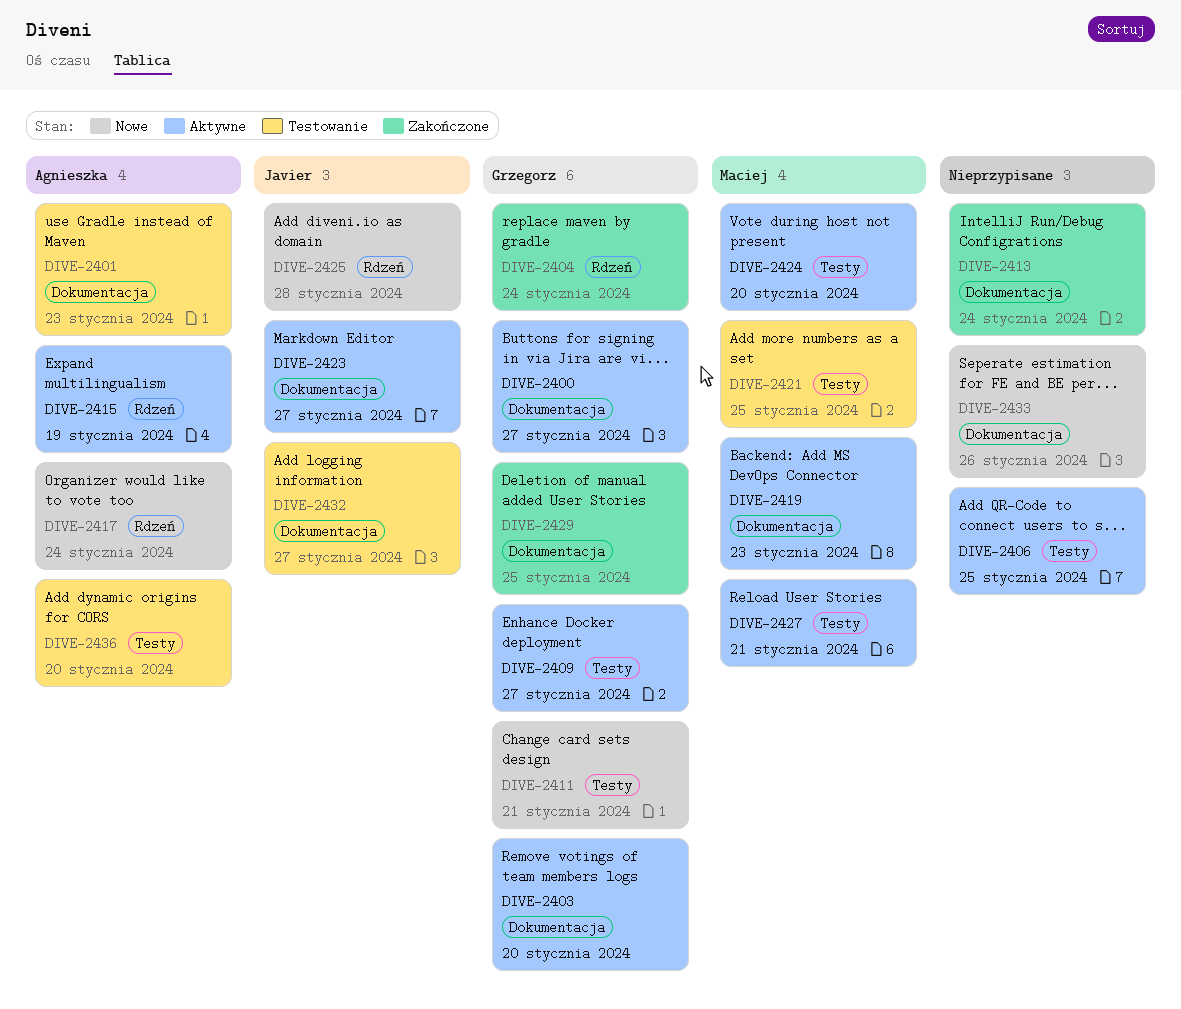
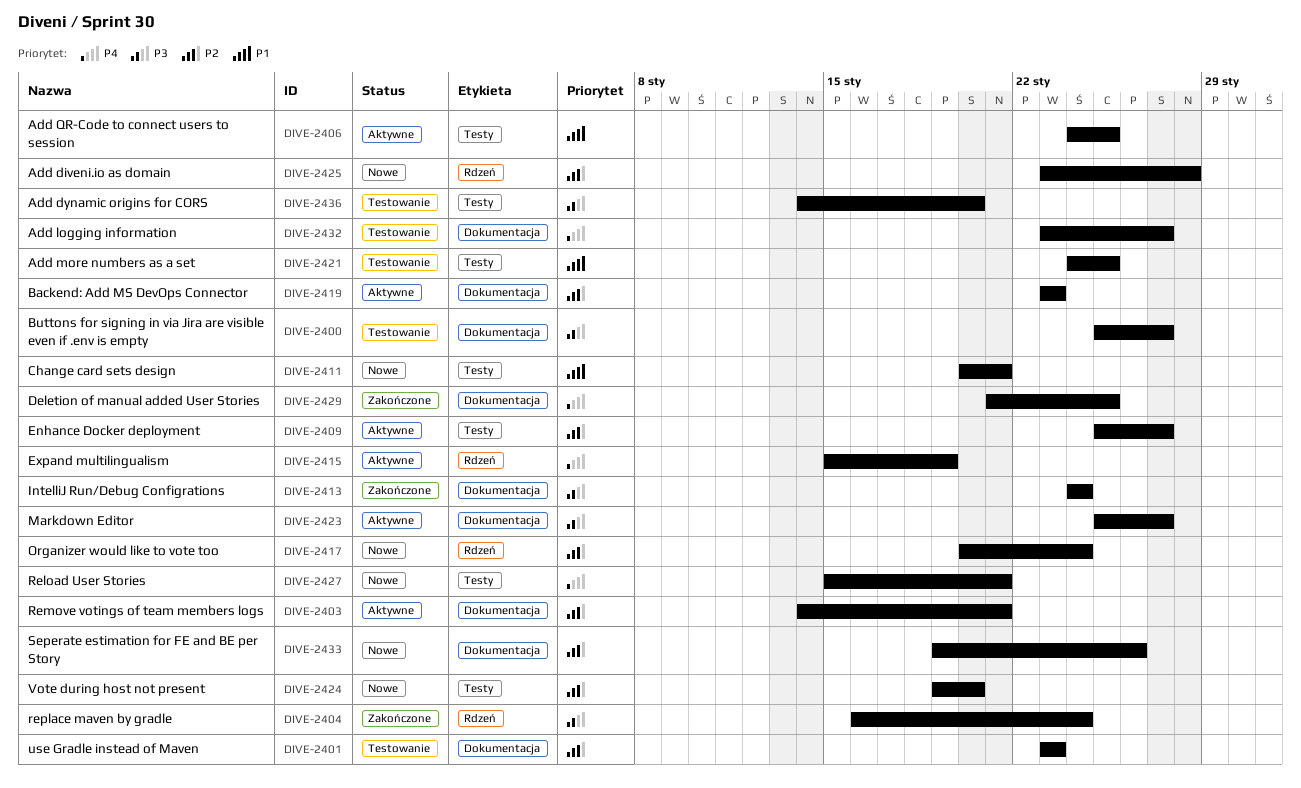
DIVE-2400, status: Aktywne -> Testowanie
DIVE-2403, due: Jan 20 -> Jan 21
DIVE-2424, status: Aktywne -> Nowe
DIVE-2427, status: Aktywne -> Nowe

